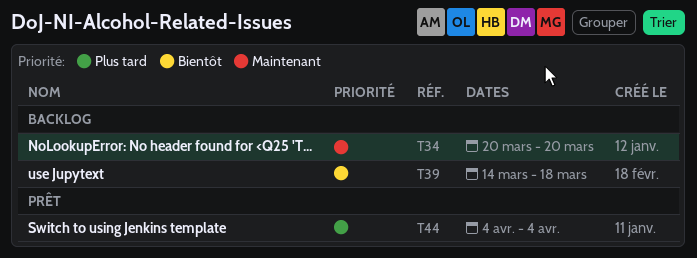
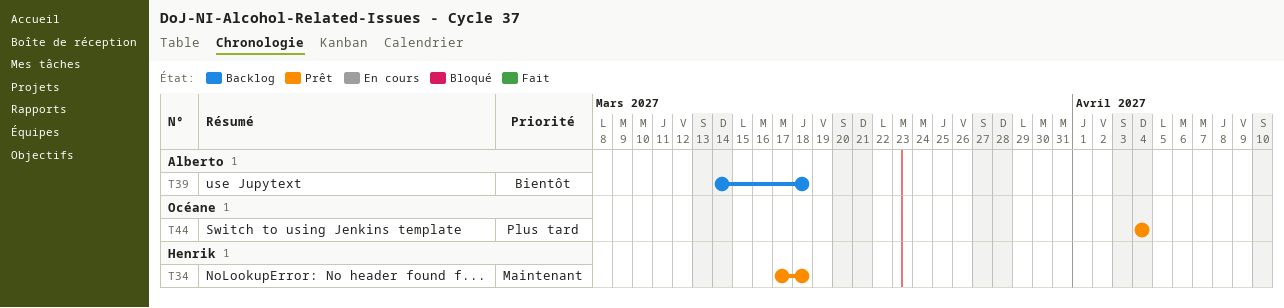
T34, status: Backlog -> Prêt
T34, start: Mar 20 -> Mar 17
T34, due: Mar 20 -> Mar 18

